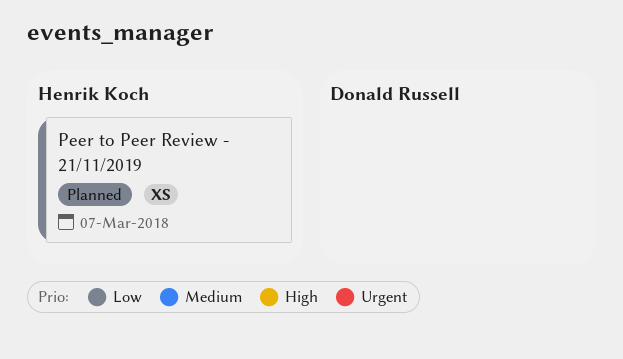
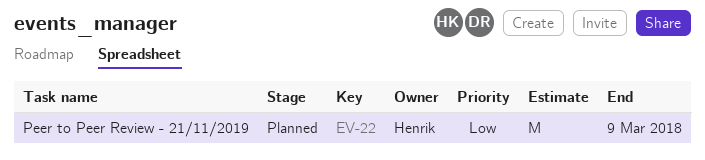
Peer to Peer Review - 21/11/2019, estimate: XS -> M
Peer to Peer Review - 21/11/2019, due: Mar 7 -> Mar 9

